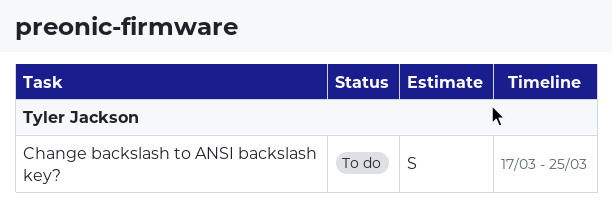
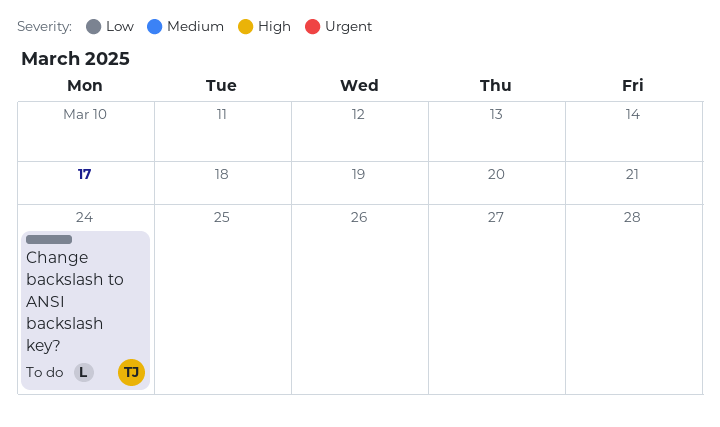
Change backslash to ANSI backslash key?, estimate: S -> L
Change backslash to ANSI backslash key?, due: Mar 25 -> Mar 24

